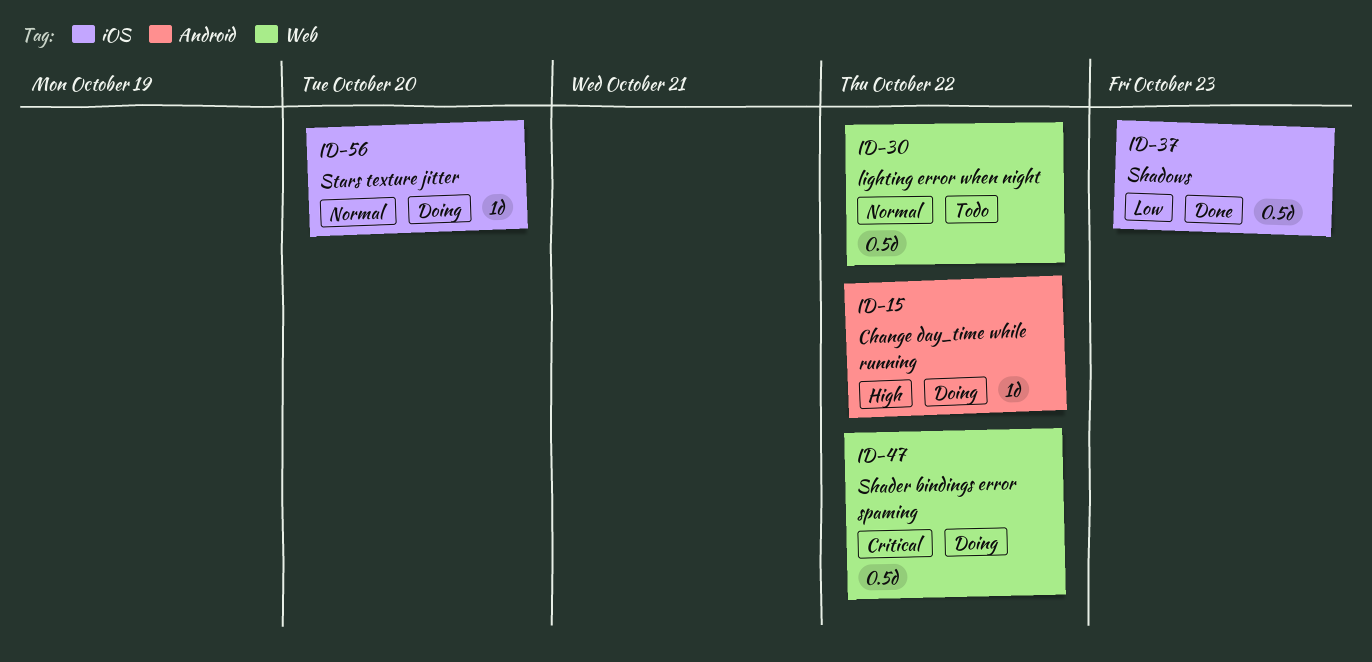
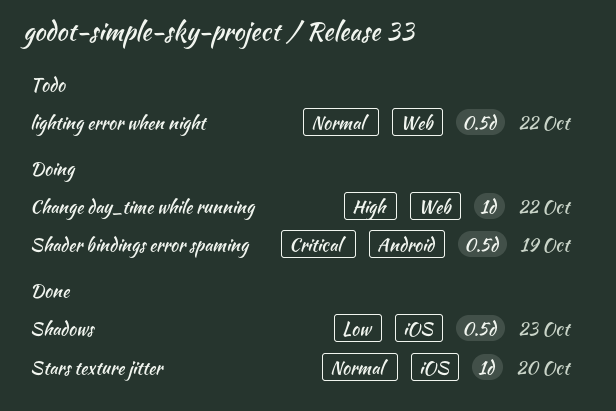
Change day_time while running, label: Android -> Web
Shader bindings error spaming, label: Web -> Android
Shader bindings error spaming, due: Oct 22 -> Oct 19
Stars texture jitter, status: Doing -> Done

